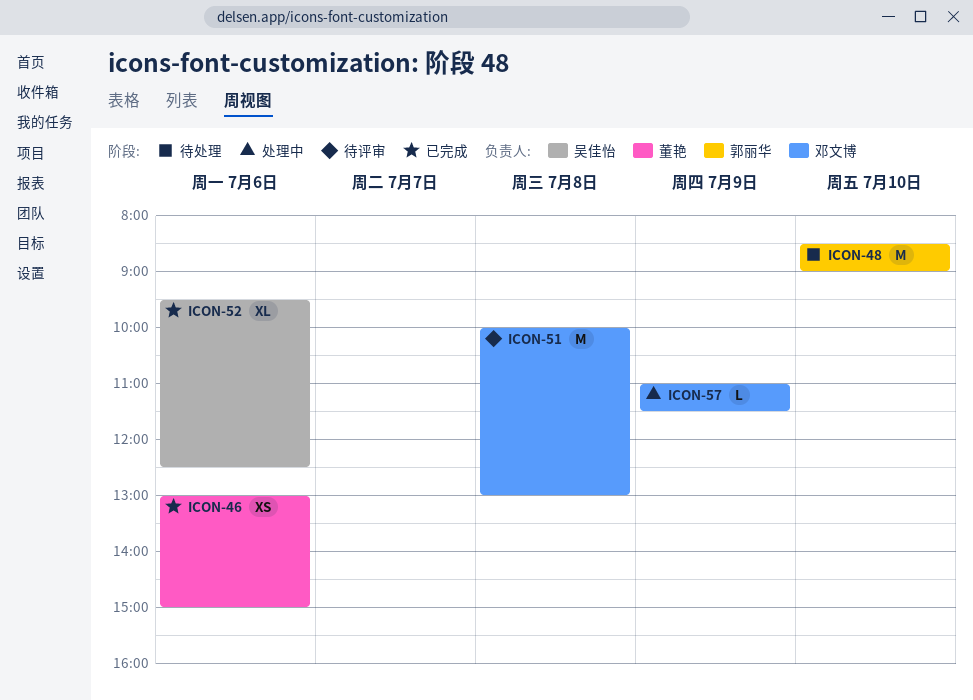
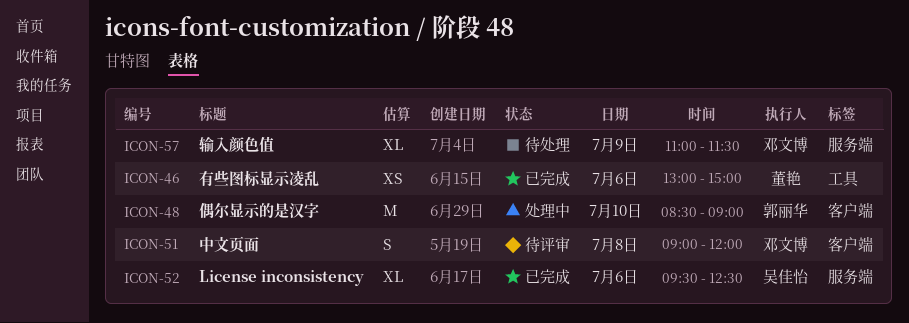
ICON-48, status: 待处理 -> 处理中
ICON-51, estimate: M -> S
ICON-51, begins: 10:00 -> 09:00
ICON-51, ends: 13:00 -> 12:00
ICON-57, status: 处理中 -> 待处理
ICON-57, estimate: L -> XL

